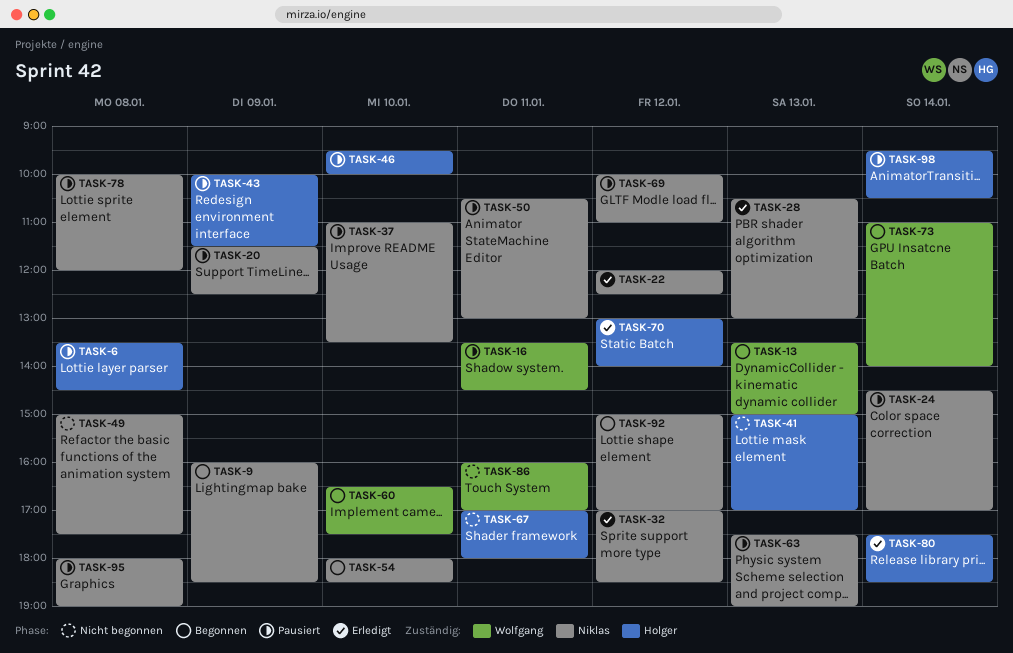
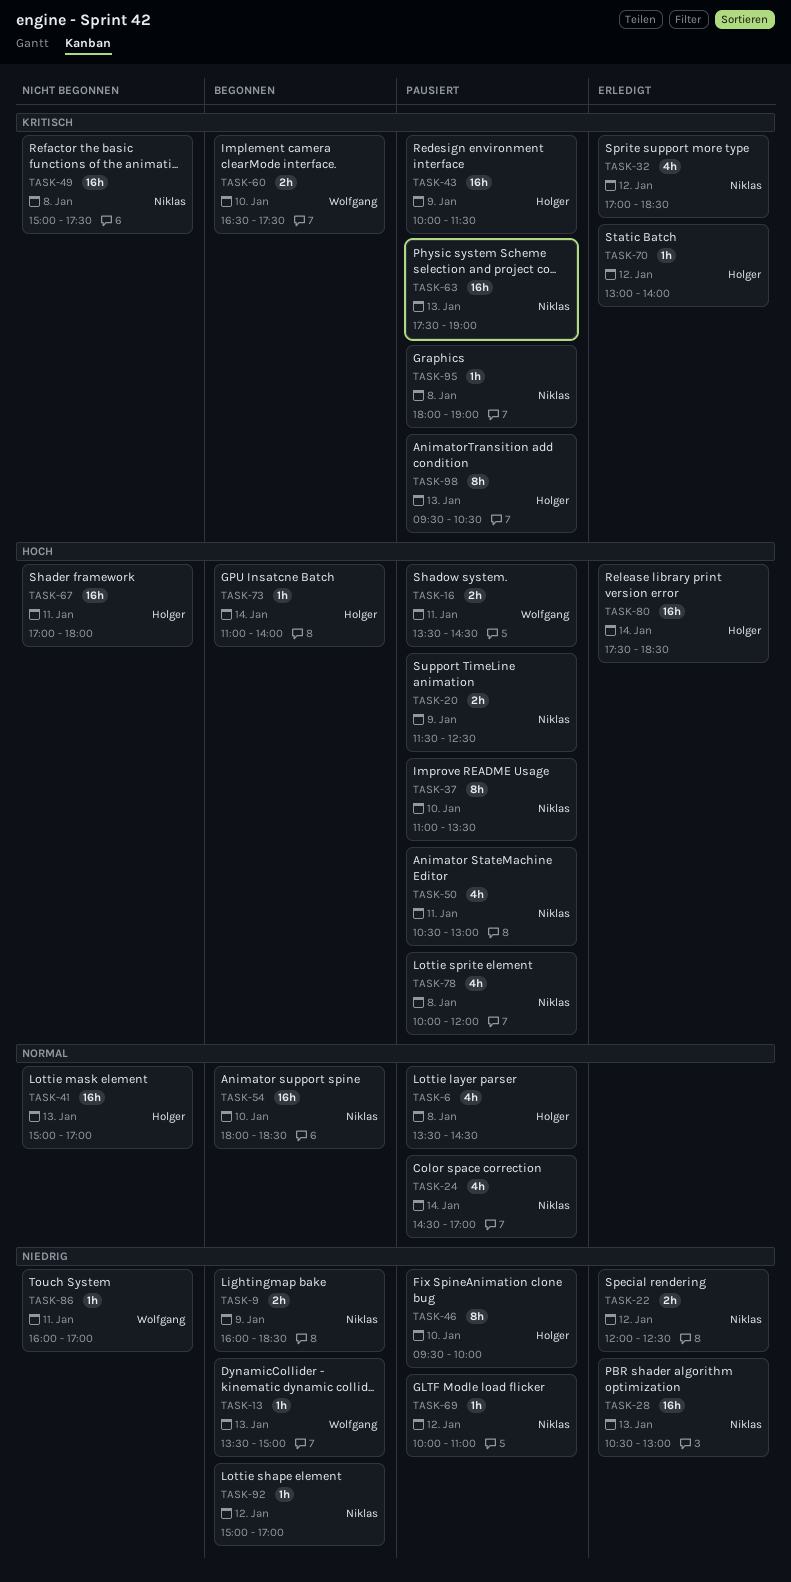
TASK-73, owner: Wolfgang -> Holger
TASK-98, day: Jan 14 -> Jan 13

